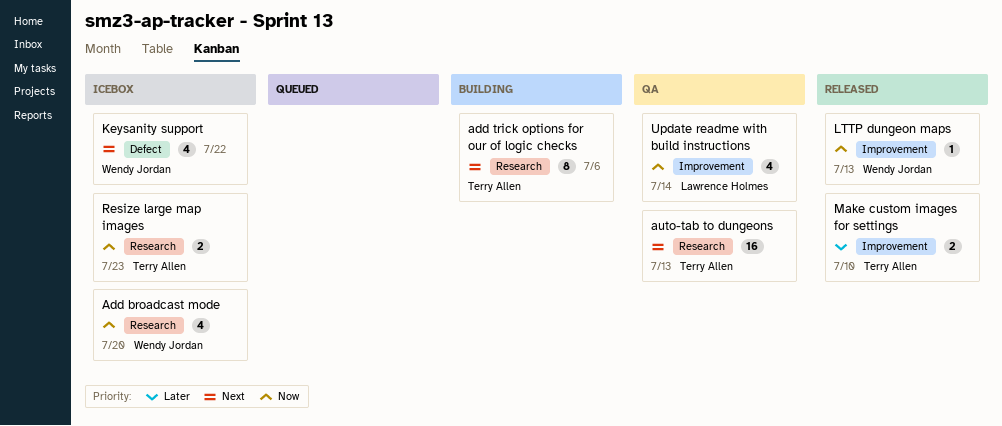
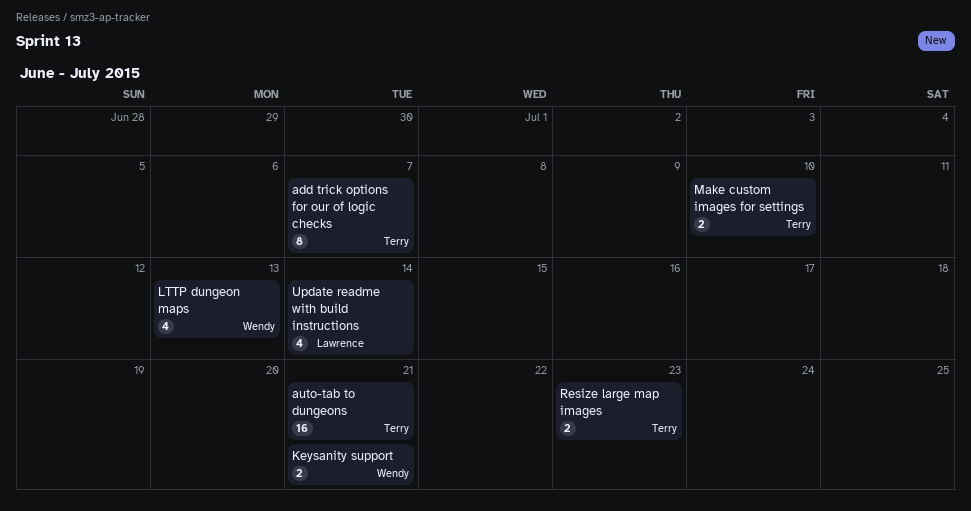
Add broadcast mode: present -> none
add trick options for our of logic checks, due: Jul 6 -> Jul 7
auto-tab to dungeons, due: Jul 13 -> Jul 21
Keysanity support, estimate: 4 -> 2
Keysanity support, due: Jul 22 -> Jul 21
LTTP dungeon maps, estimate: 1 -> 4

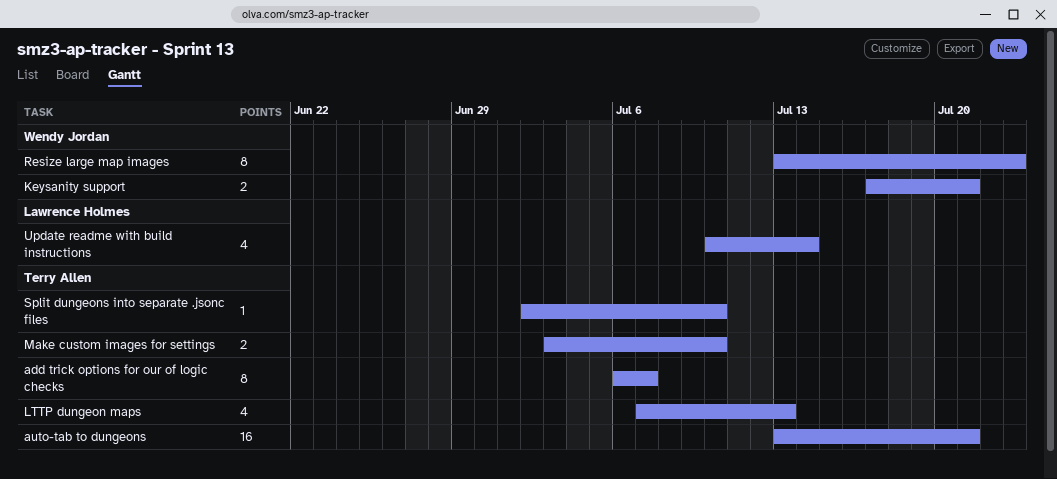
LTTP dungeon maps, owner: Wendy Jordan -> Terry Allen
Resize large map images, owner: Terry Allen -> Wendy Jordan
Resize large map images, estimate: 2 -> 8
Split dungeons into separate .jsonc files: none -> present

